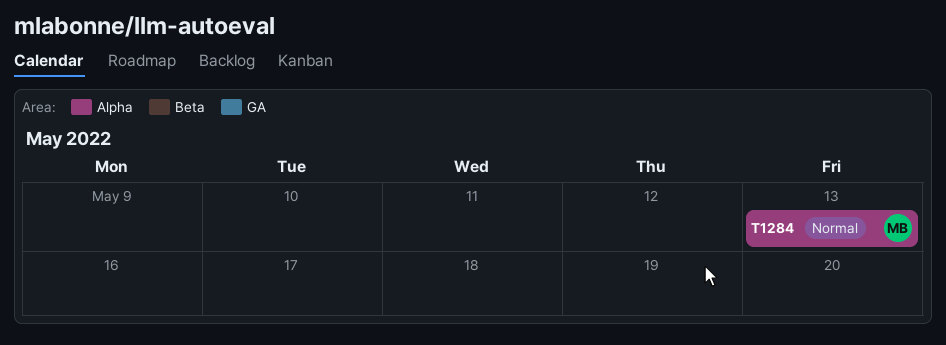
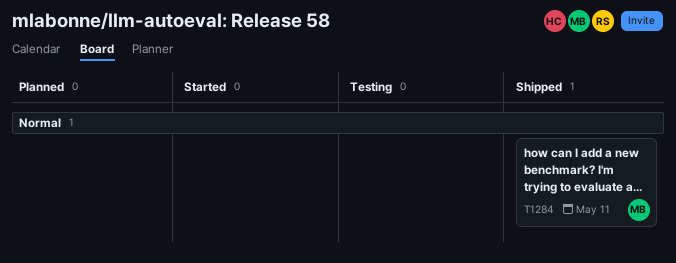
T1284, due: May 13 -> May 11

